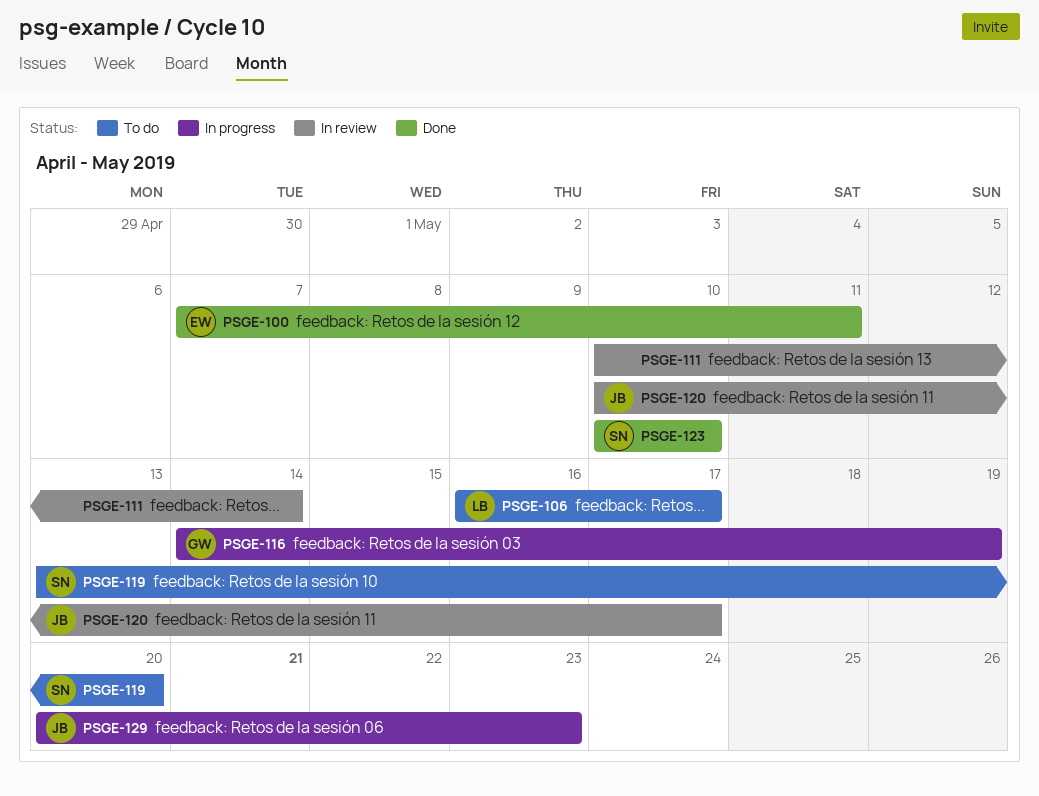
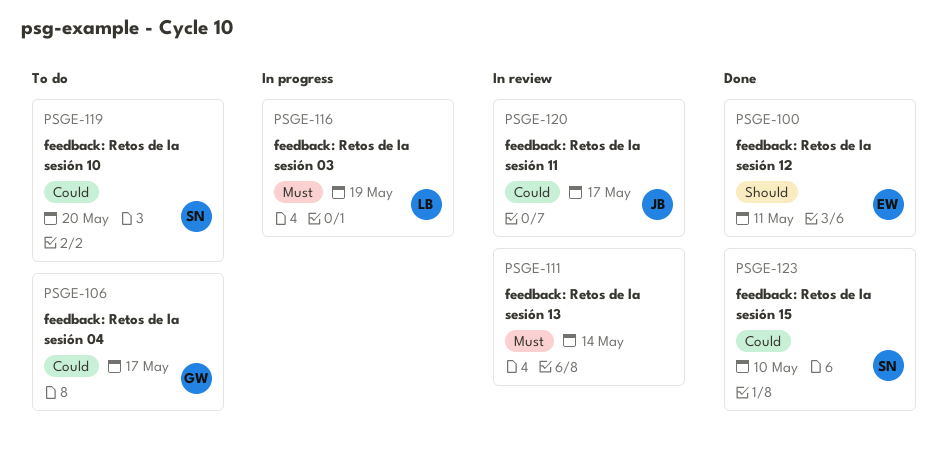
PSGE-106, owner: LB -> GW
PSGE-116, owner: GW -> LB
PSGE-129: present -> none

